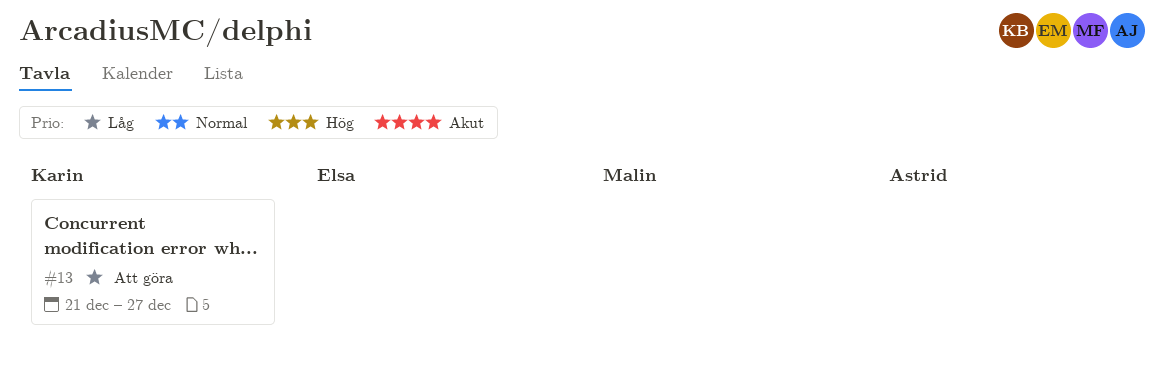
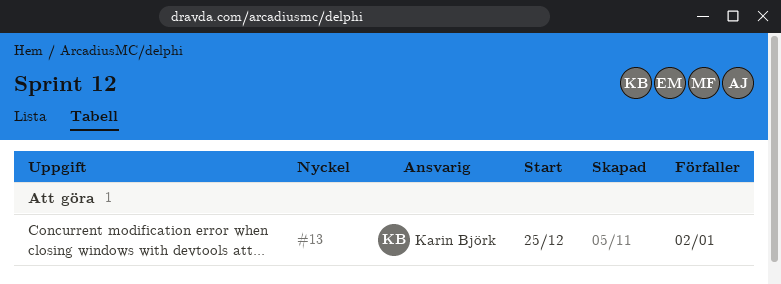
#13, start: Dec 21 -> Dec 25
#13, due: Dec 27 -> Jan 2

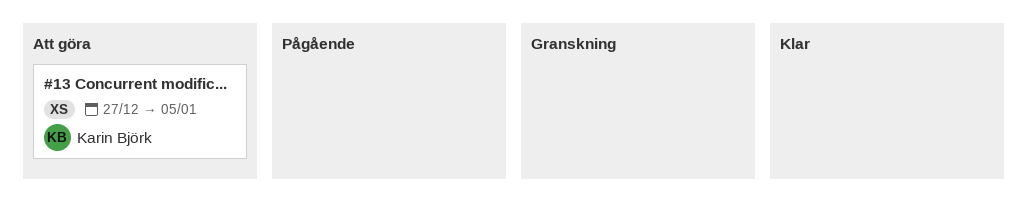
#13, start: Dec 25 -> Dec 27
#13, due: Jan 2 -> Jan 5

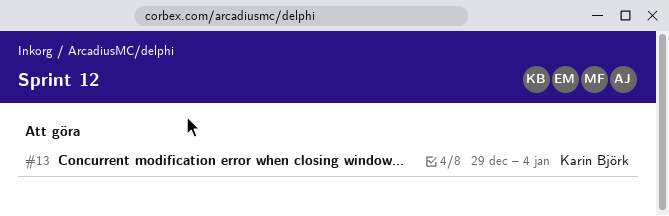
#13, start: Dec 27 -> Dec 29
#13, due: Jan 5 -> Jan 4

